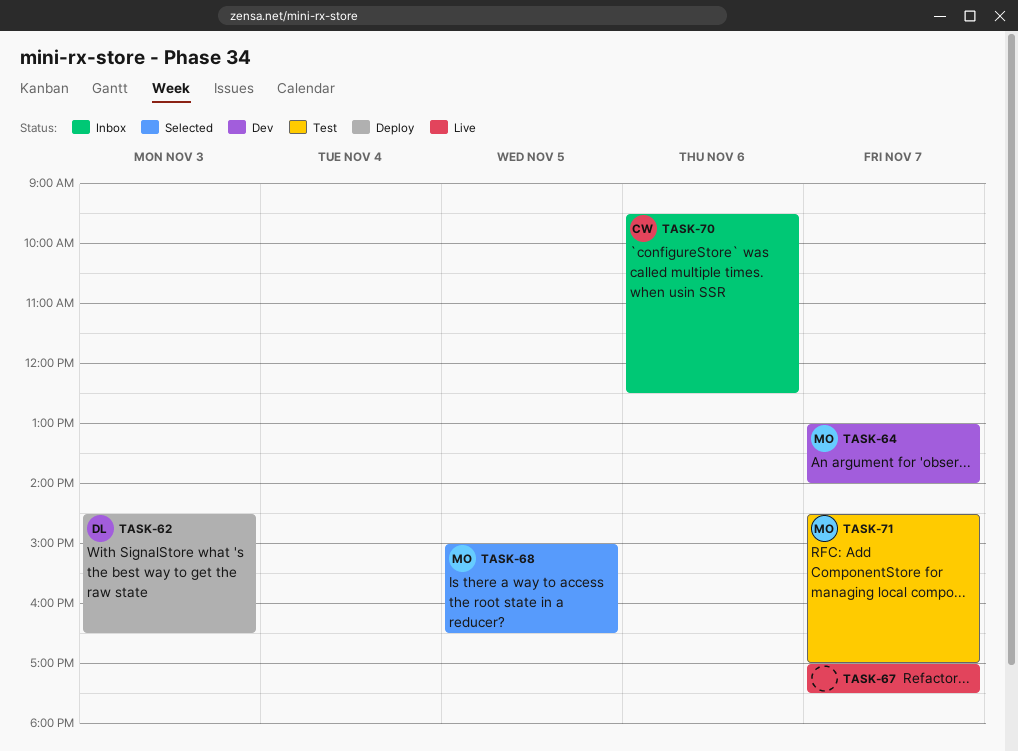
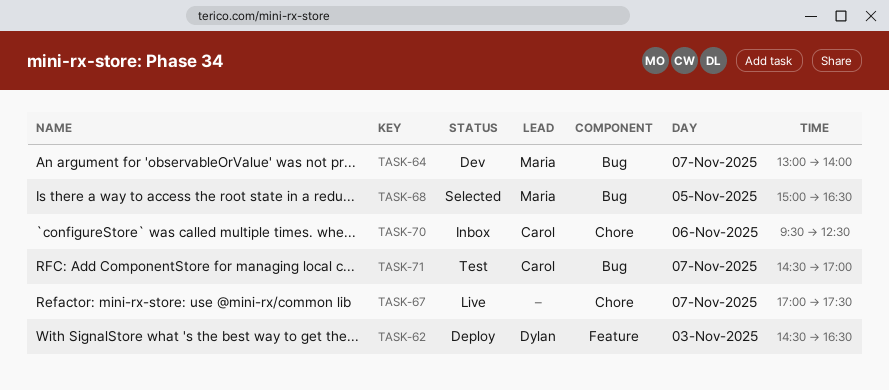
TASK-71, owner: Maria -> Carol

